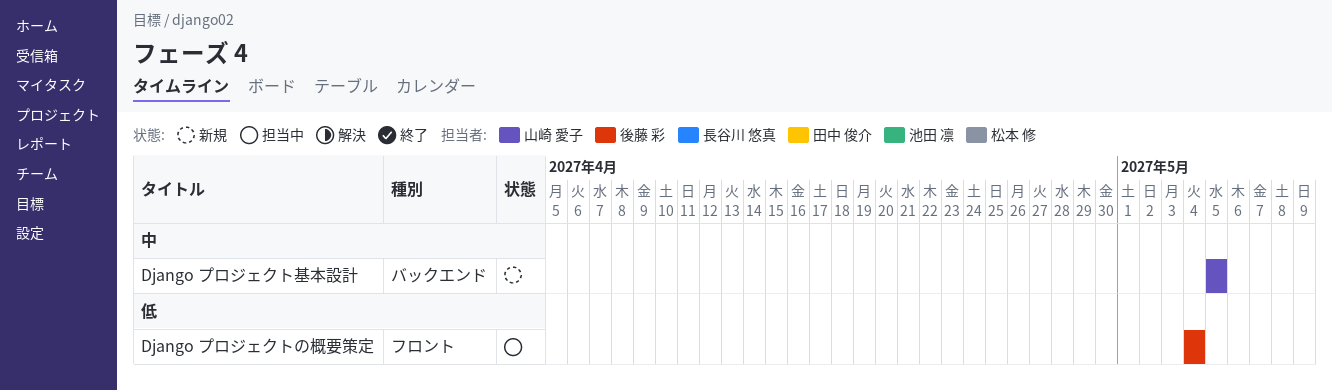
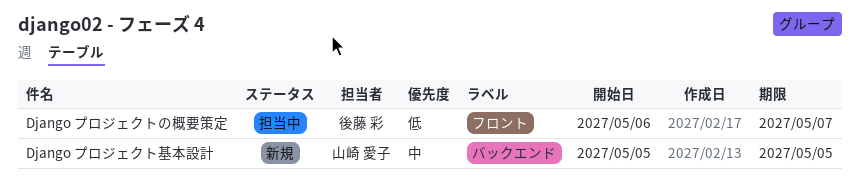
Django プロジェクトの概要策定, start: May 4 -> May 6
Django プロジェクトの概要策定, due: May 4 -> May 7

